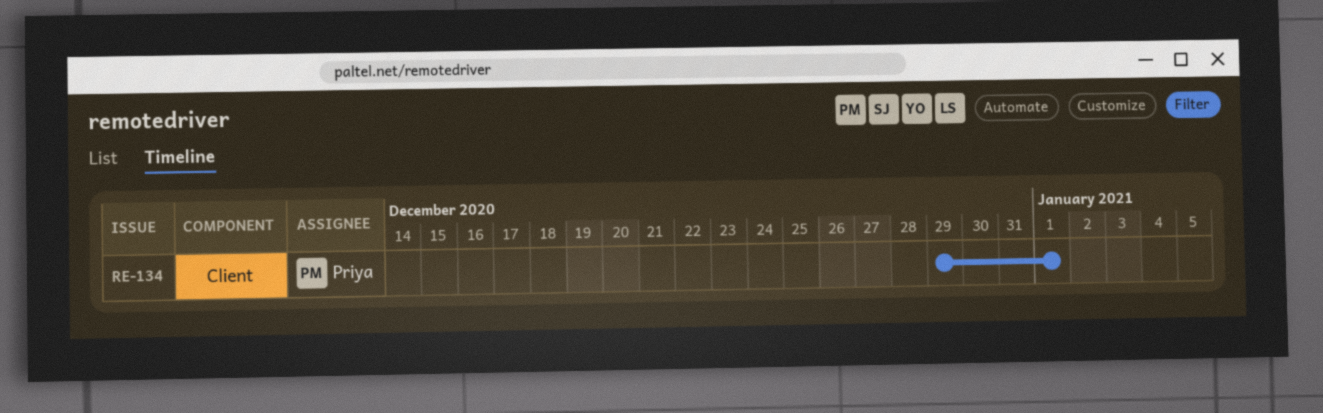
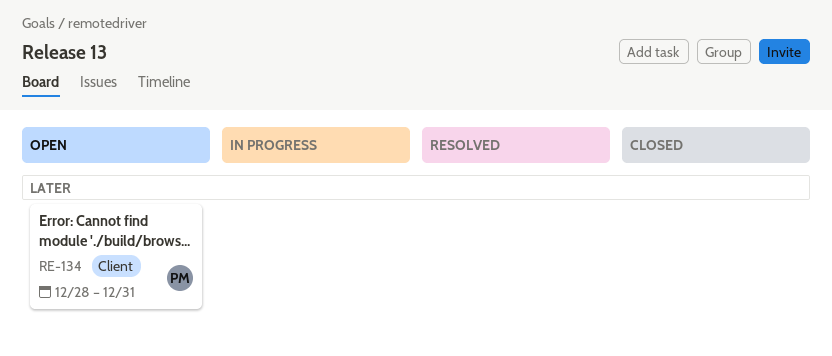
RE-134, start: Dec 29 -> Dec 28
RE-134, due: Jan 1 -> Dec 31

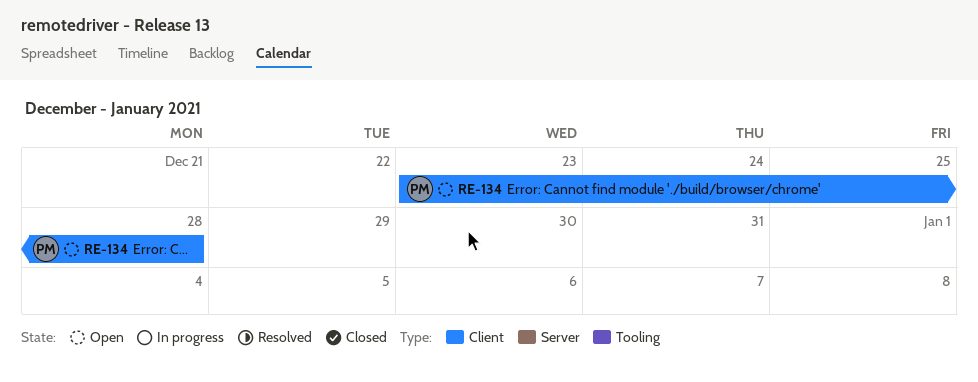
RE-134, start: Dec 28 -> Dec 23
RE-134, due: Dec 31 -> Dec 28

